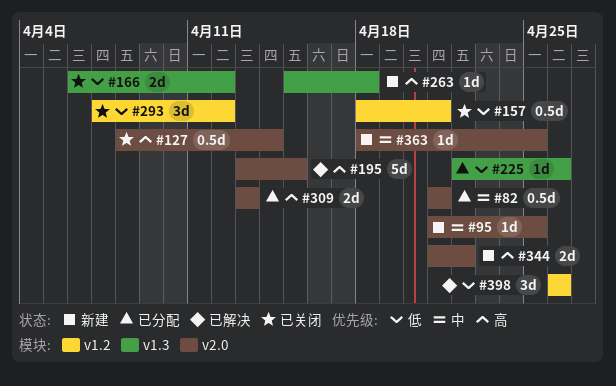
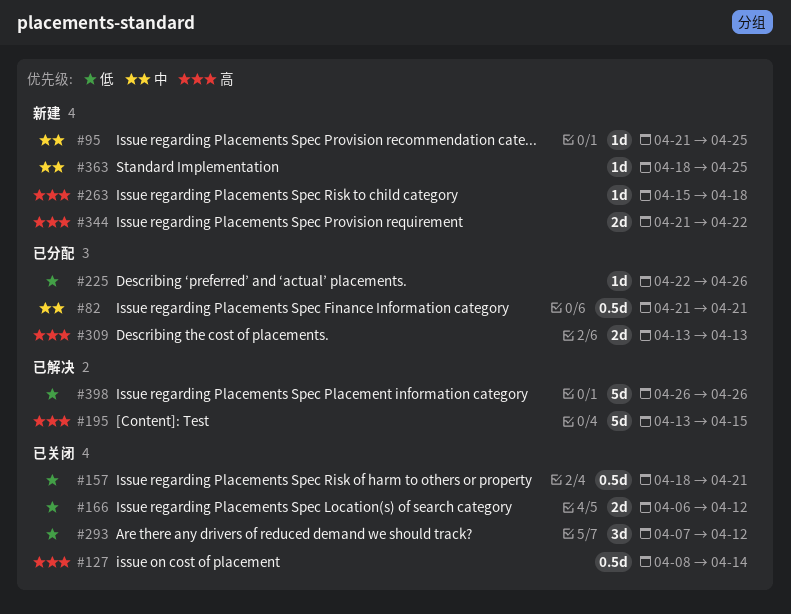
#398, estimate: 3d -> 5d

